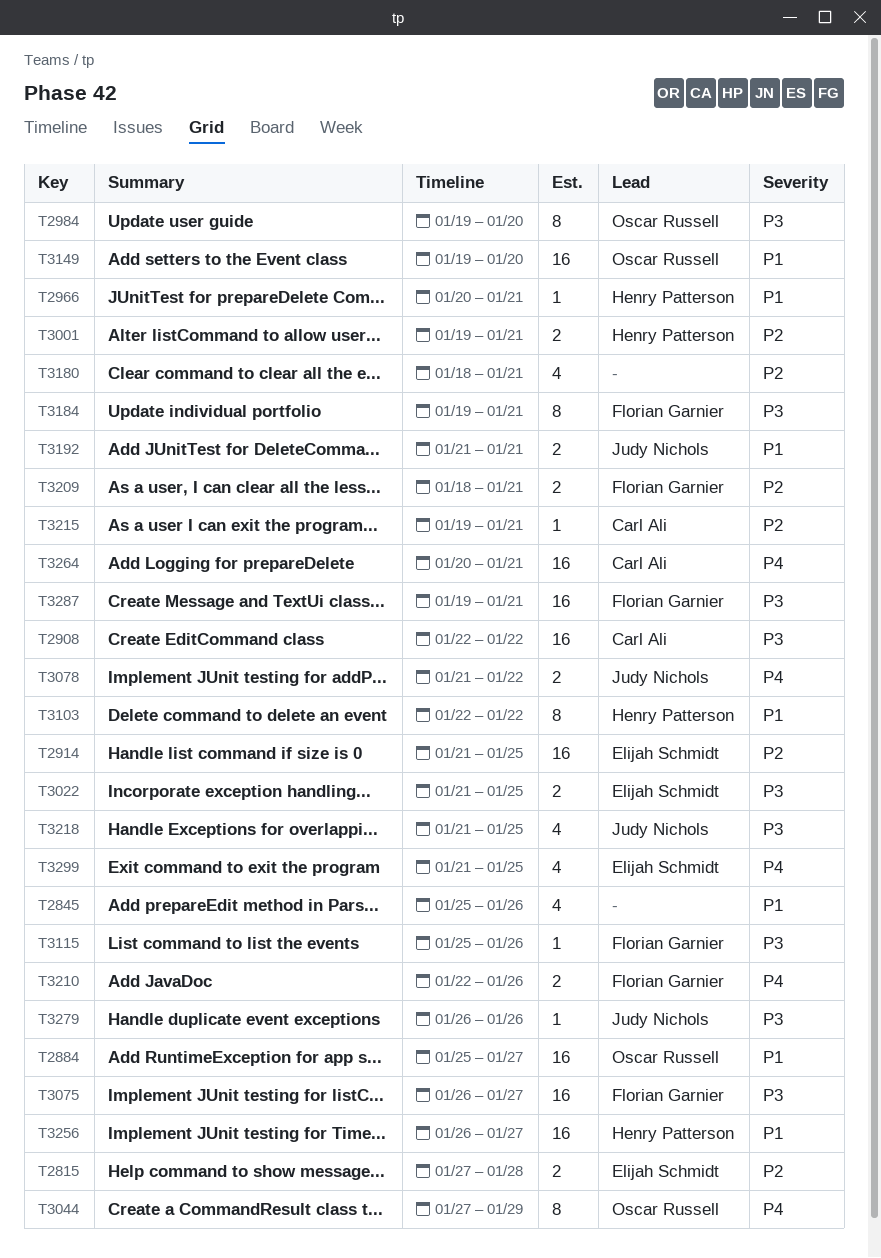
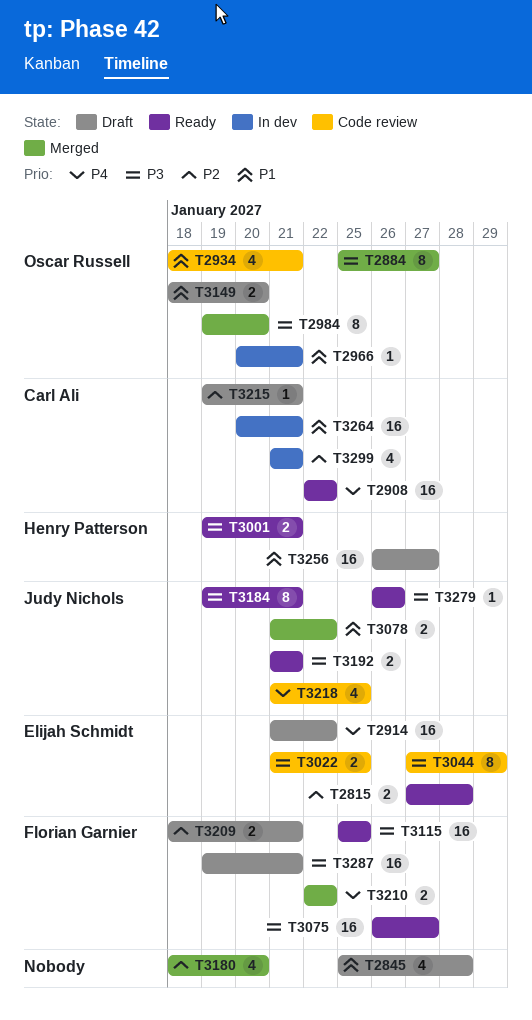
T2845, due: Jan 26 -> Jan 28
T2884, priority: P1 -> P3
T2884, estimate: 16 -> 8
T2908, priority: P3 -> P4
T2914, priority: P2 -> P4
T2914, due: Jan 25 -> Jan 22
T2934: none -> present
T2966, owner: Henry Patterson -> Oscar Russell
T3001, priority: P2 -> P3
T3044, owner: Oscar Russell -> Elijah Schmidt
T3044, priority: P4 -> P3
T3078, priority: P4 -> P1
T3103: present -> none
T3115, estimate: 1 -> 16
T3115, due: Jan 26 -> Jan 25
T3149, estimate: 16 -> 2
T3149, start: Jan 19 -> Jan 18
T3180, due: Jan 21 -> Jan 20
T3184, owner: Florian Garnier -> Judy Nichols
T3192, priority: P1 -> P3
T3210, due: Jan 26 -> Jan 22
T3218, priority: P3 -> P4
T3264, priority: P4 -> P1
T3299, owner: Elijah Schmidt -> Carl Ali
T3299, priority: P4 -> P2
T3299, due: Jan 25 -> Jan 21

